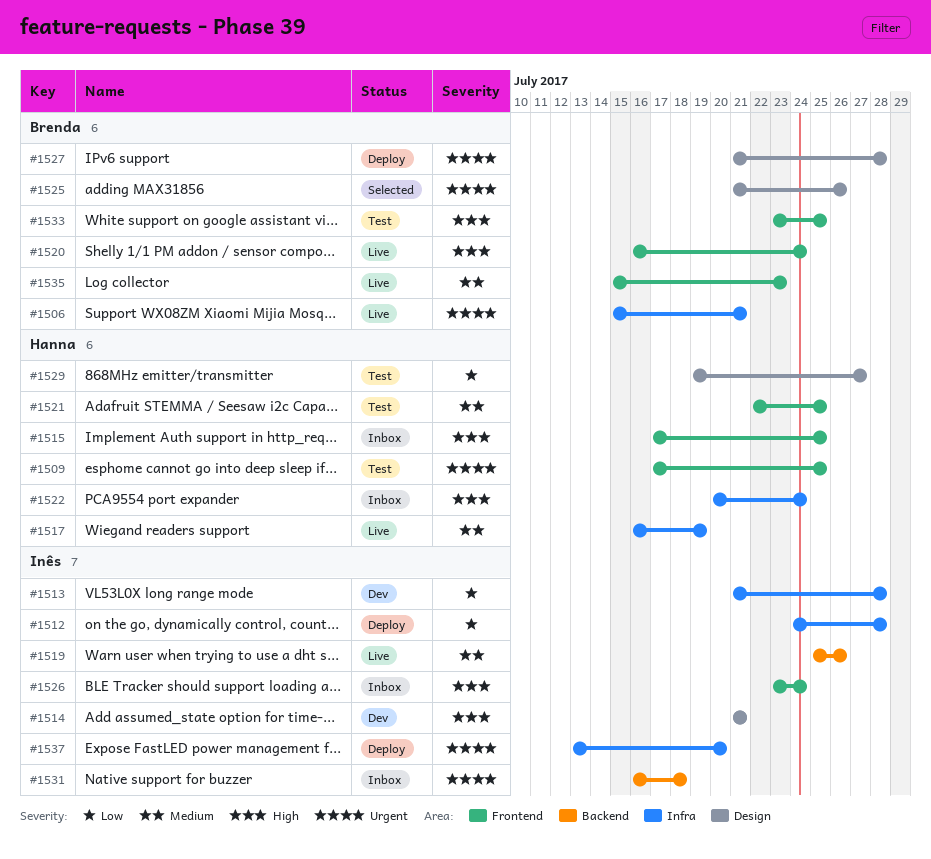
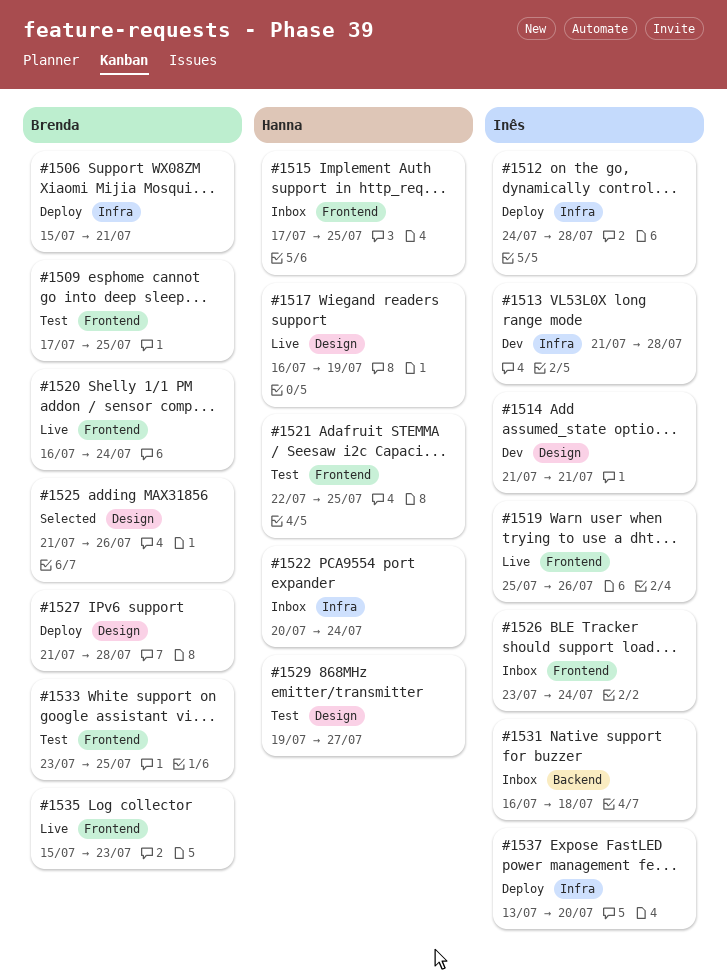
#1506, status: Live -> Deploy
#1509, owner: Hanna -> Brenda
#1517, label: Infra -> Design
#1519, label: Backend -> Frontend

